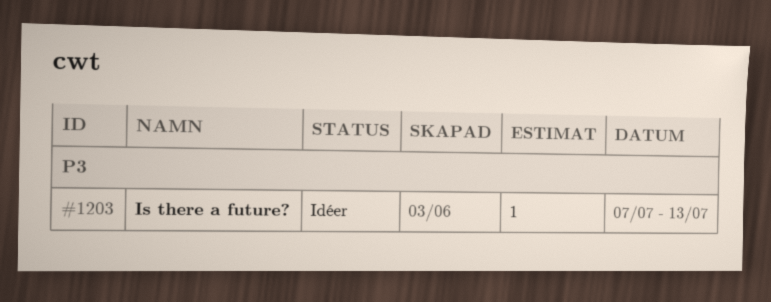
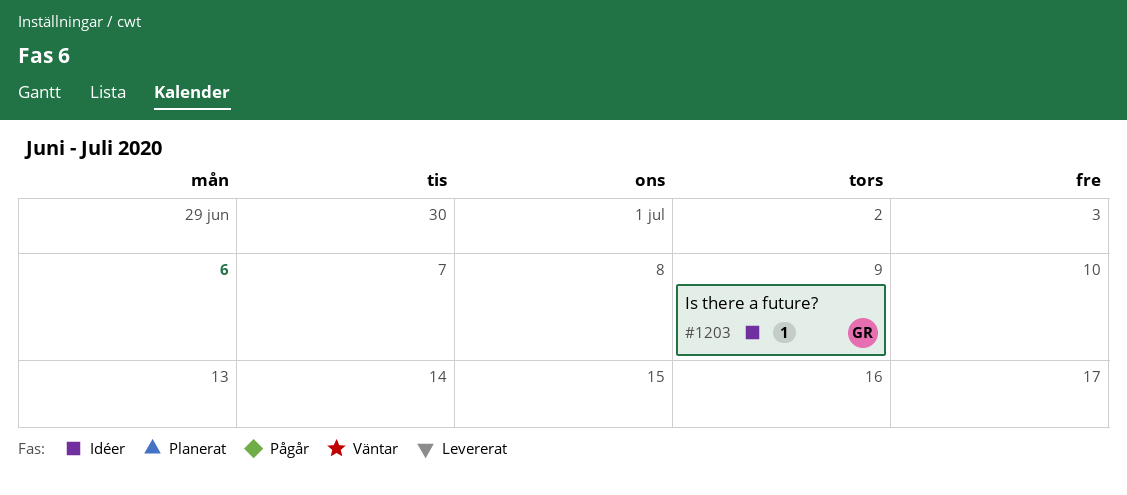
#1203, due: Jul 13 -> Jul 9

